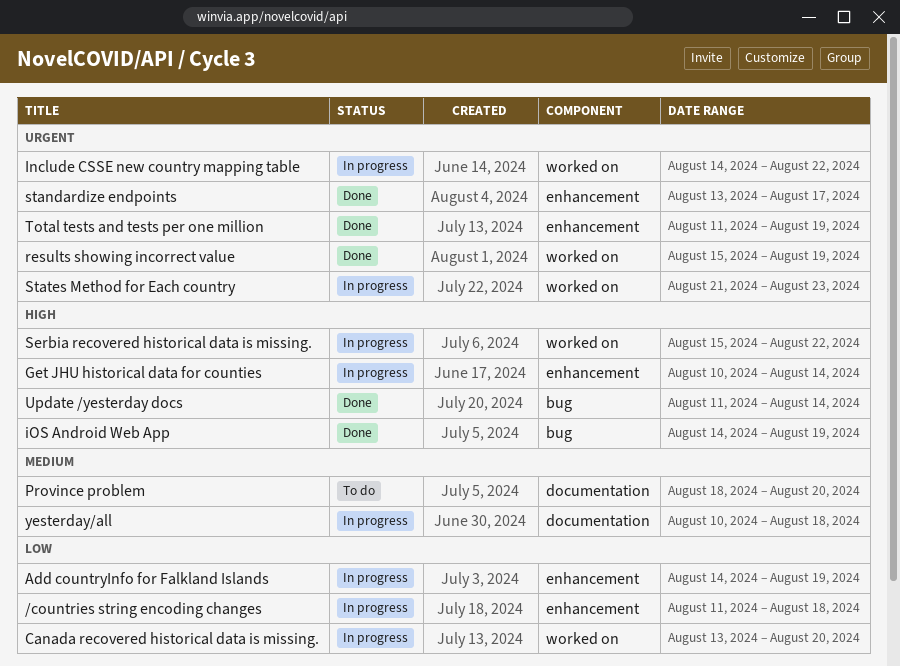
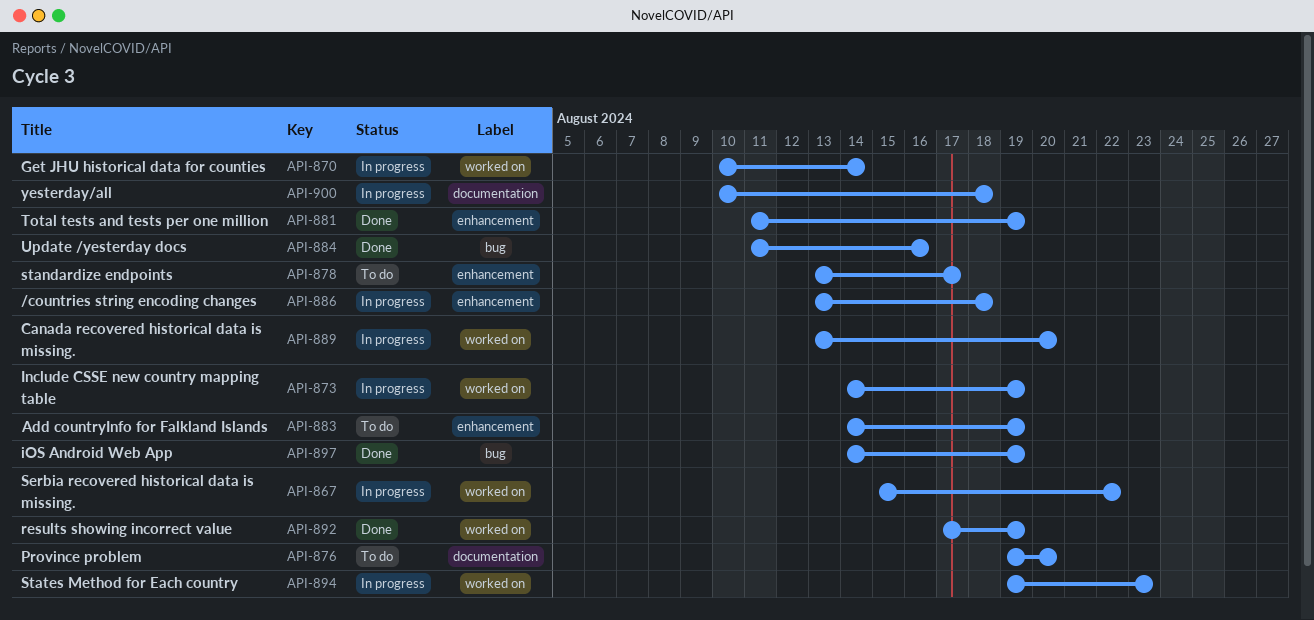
/countries string encoding changes, start: Aug 11 -> Aug 13
Add countryInfo for Falkland Islands, status: In progress -> To do
Get JHU historical data for counties, label: enhancement -> worked on
Include CSSE new country mapping table, due: Aug 22 -> Aug 19
Province problem, start: Aug 18 -> Aug 19
results showing incorrect value, start: Aug 15 -> Aug 17
standardize endpoints, status: Done -> To do
States Method for Each country, start: Aug 21 -> Aug 19
Update /yesterday docs, due: Aug 14 -> Aug 16

